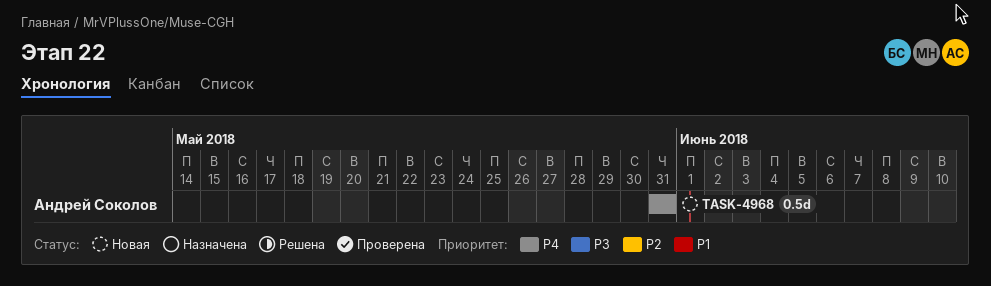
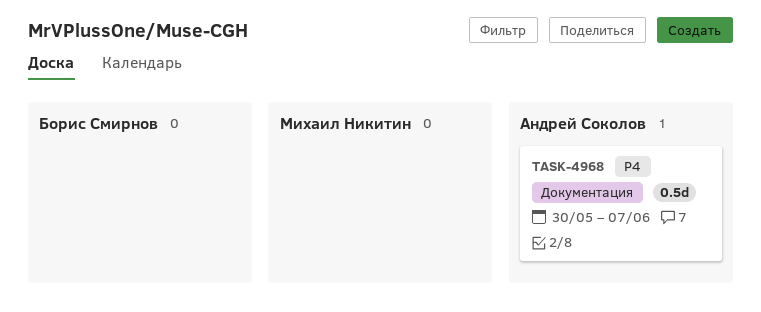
TASK-4968, start: May 31 -> May 30
TASK-4968, due: May 31 -> Jun 7

